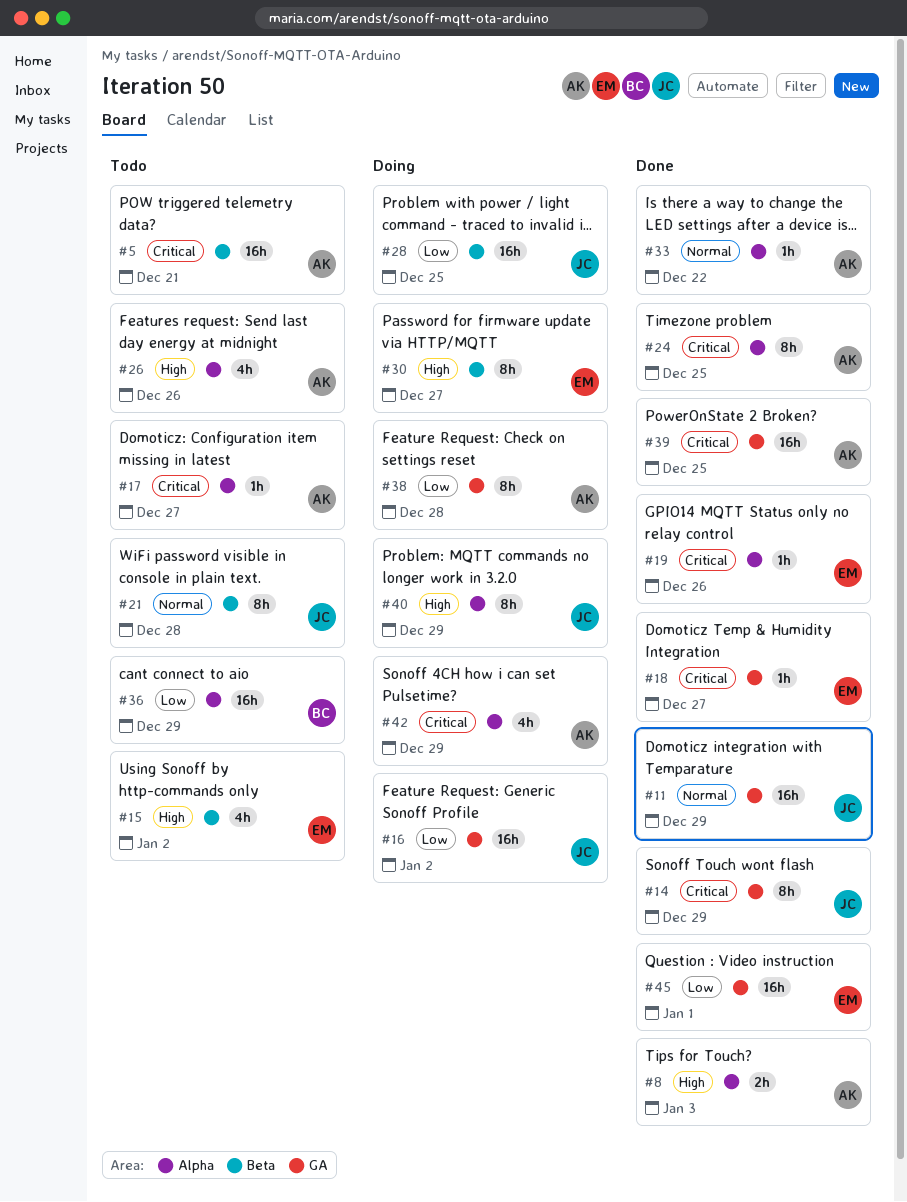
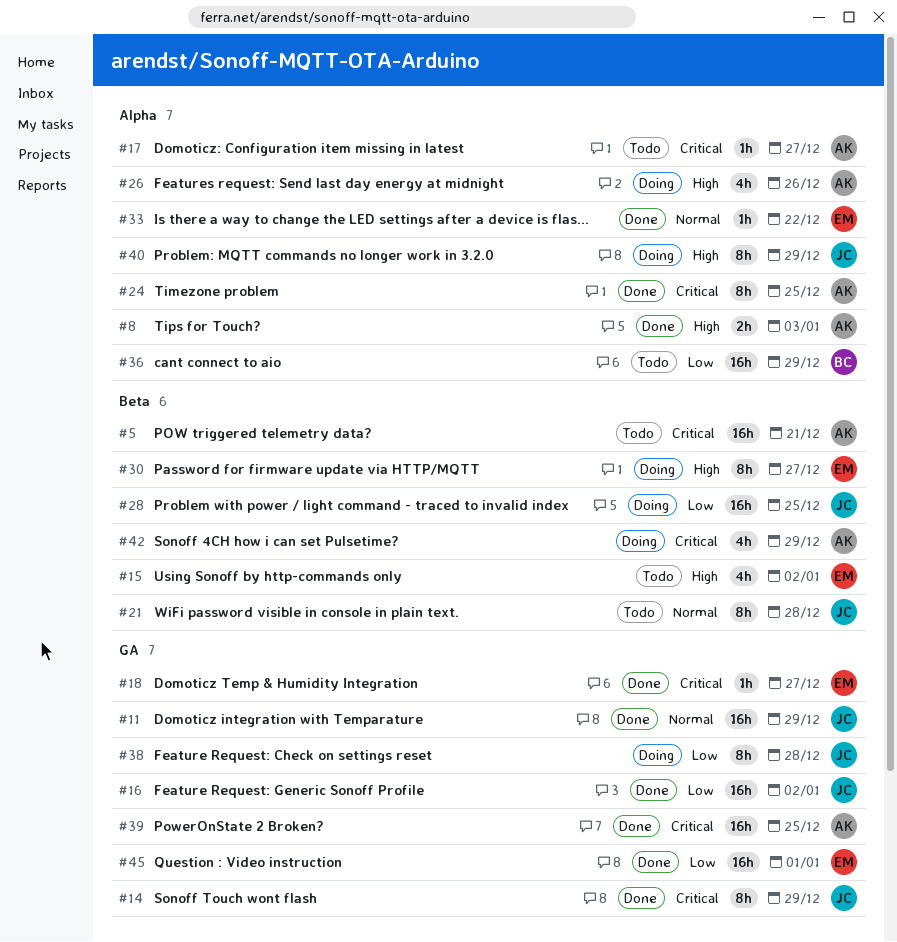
#16, status: Doing -> Done
#19: present -> none
#26, status: Todo -> Doing
#33, owner: AK -> EM
#38, owner: AK -> JC
#42, label: Alpha -> Beta

